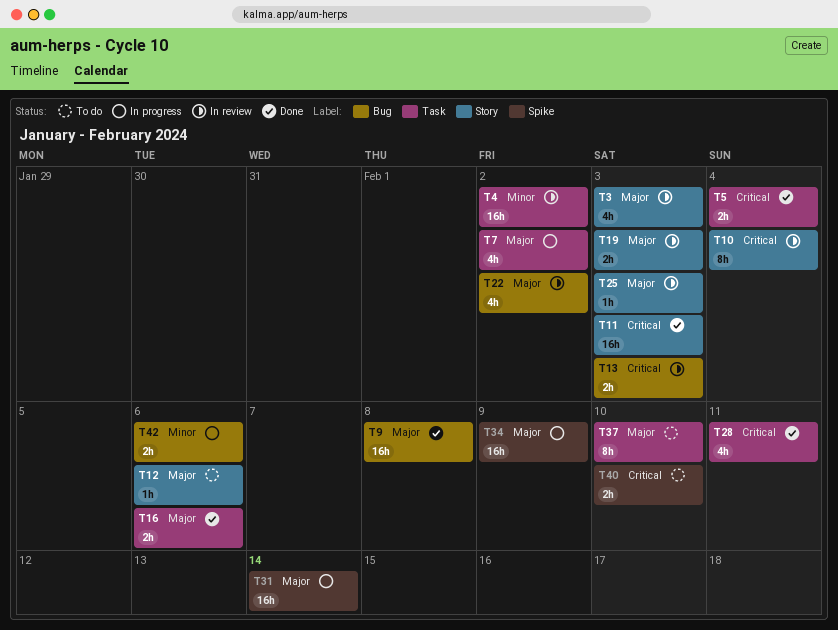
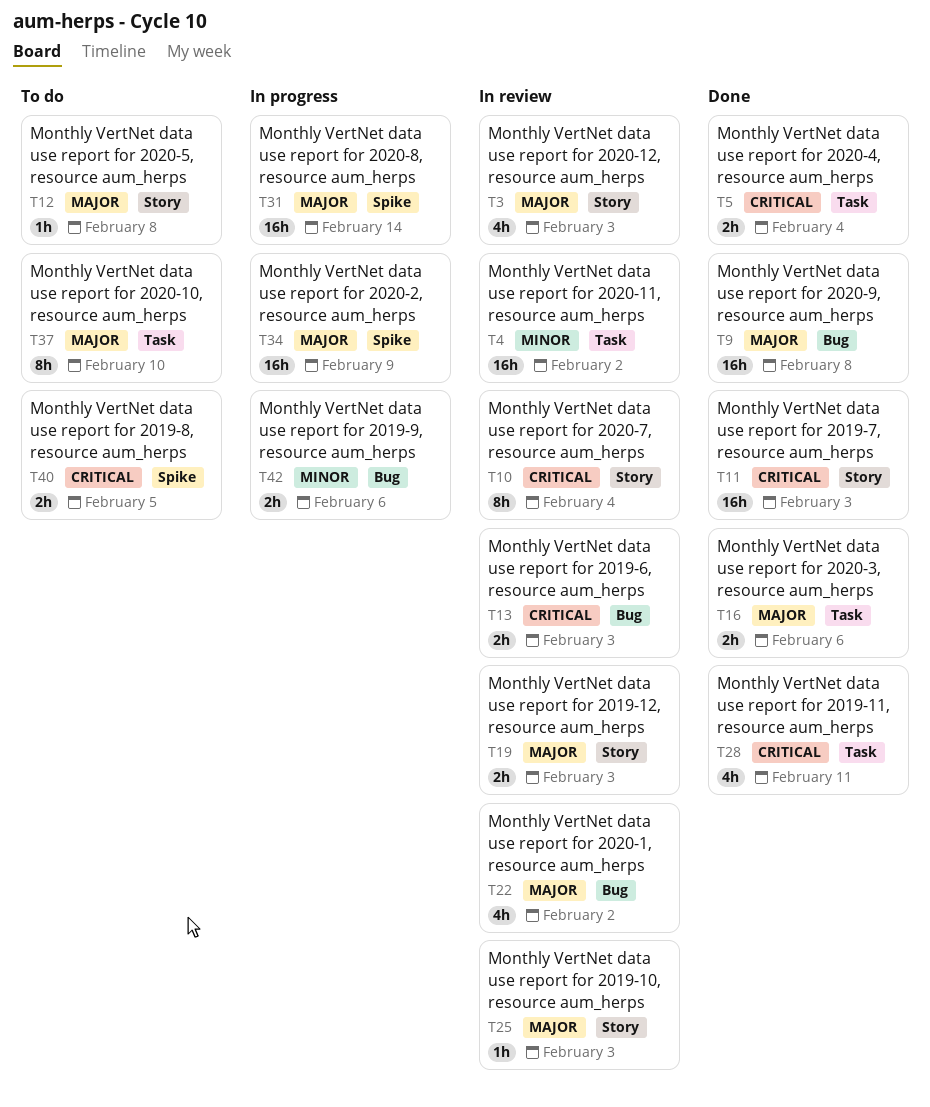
T7: present -> none
T12, due: Feb 6 -> Feb 8
T40, due: Feb 10 -> Feb 5

